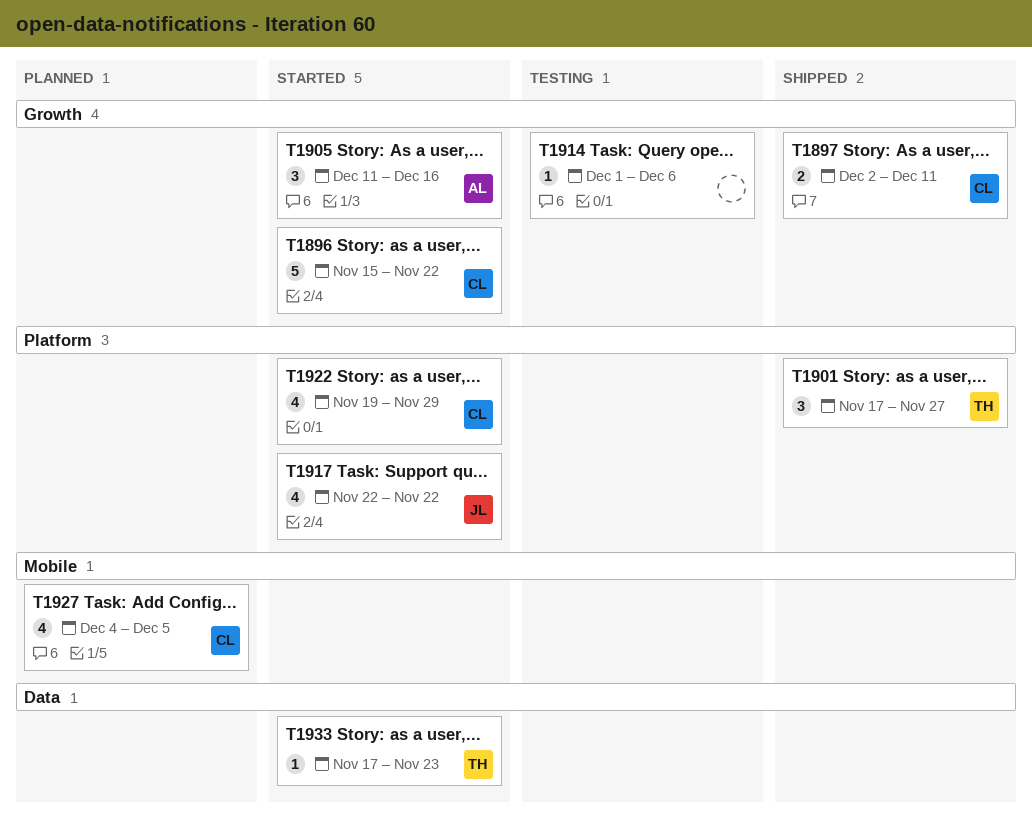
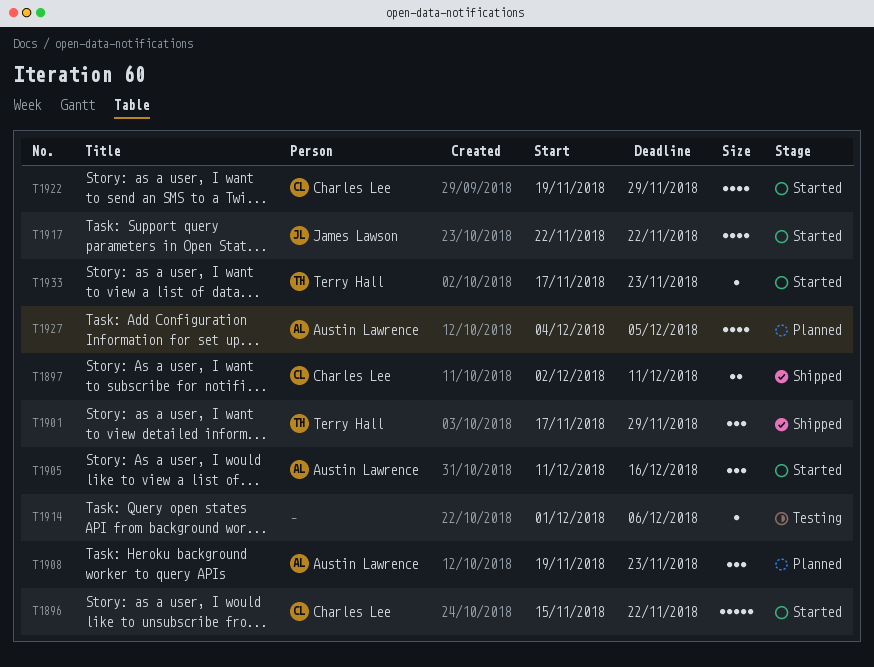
T1901, due: Nov 27 -> Nov 29
T1908: none -> present
T1927, owner: Charles Lee -> Austin Lawrence

